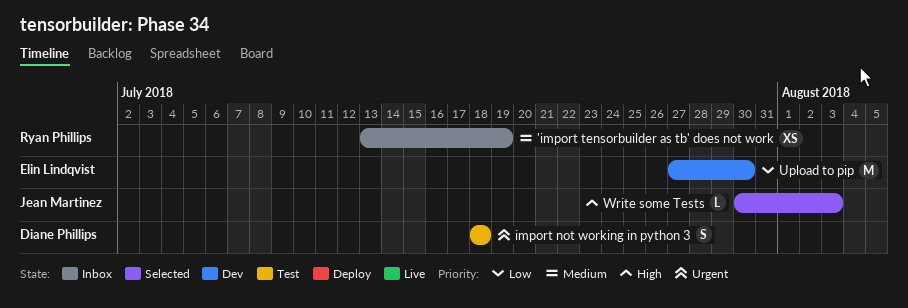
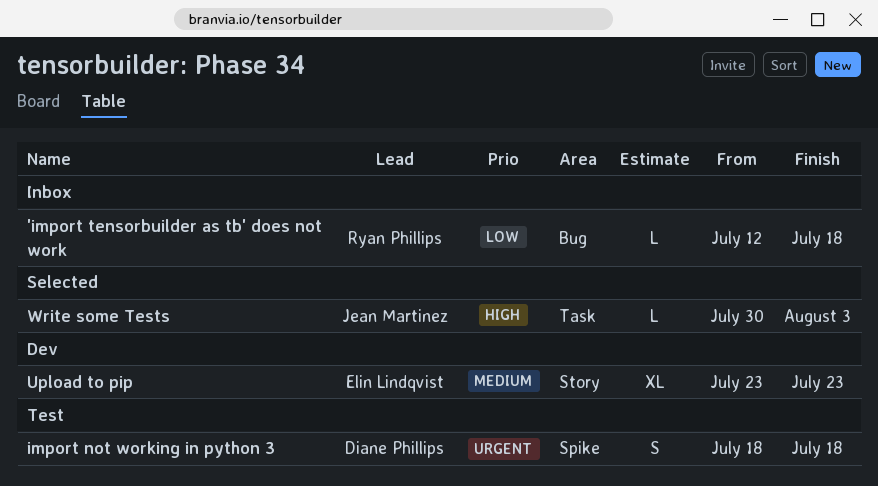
'import tensorbuilder as tb' does not work, priority: Medium -> Low
'import tensorbuilder as tb' does not work, estimate: XS -> L
'import tensorbuilder as tb' does not work, start: Jul 13 -> Jul 12
'import tensorbuilder as tb' does not work, due: Jul 19 -> Jul 18
Upload to pip, priority: Low -> Medium
Upload to pip, estimate: M -> XL
Upload to pip, start: Jul 27 -> Jul 23
Upload to pip, due: Jul 30 -> Jul 23

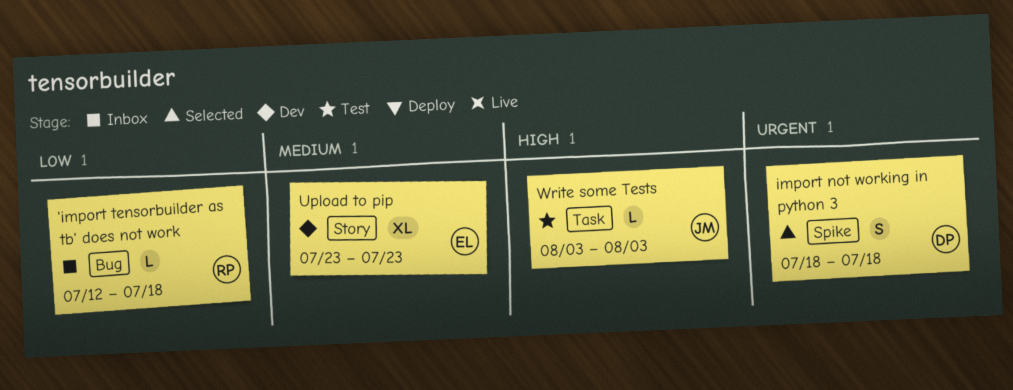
import not working in python 3, status: Test -> Selected
Write some Tests, status: Selected -> Test
Write some Tests, start: Jul 30 -> Aug 3

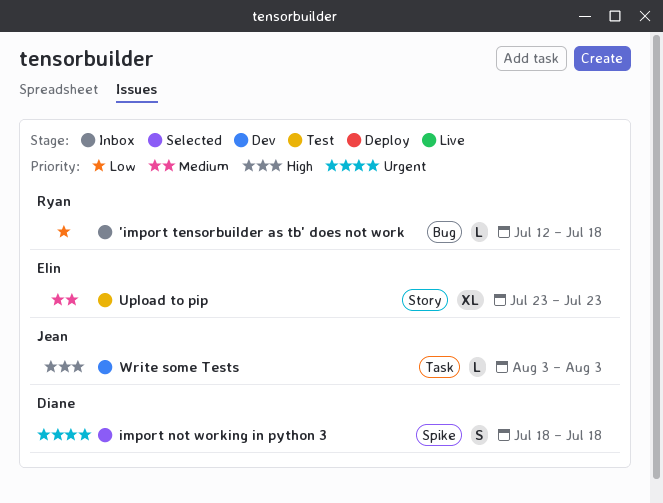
Upload to pip, status: Dev -> Test
Write some Tests, status: Test -> Dev

